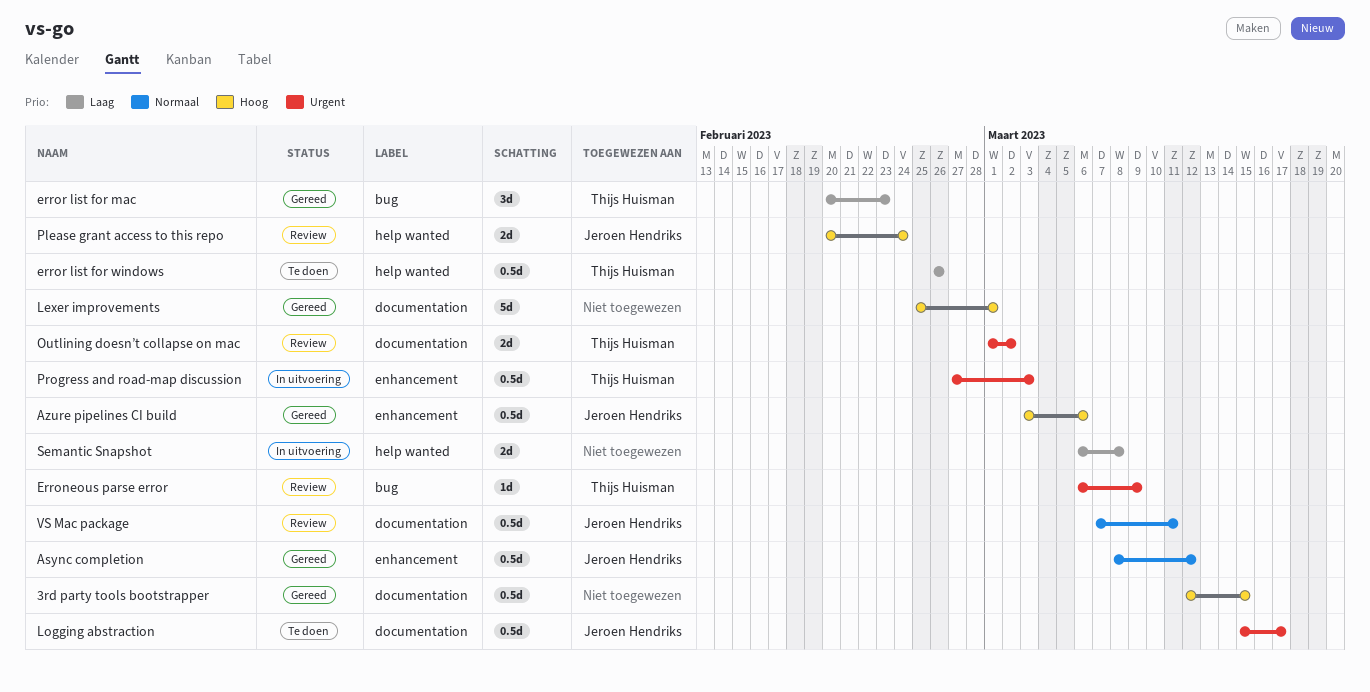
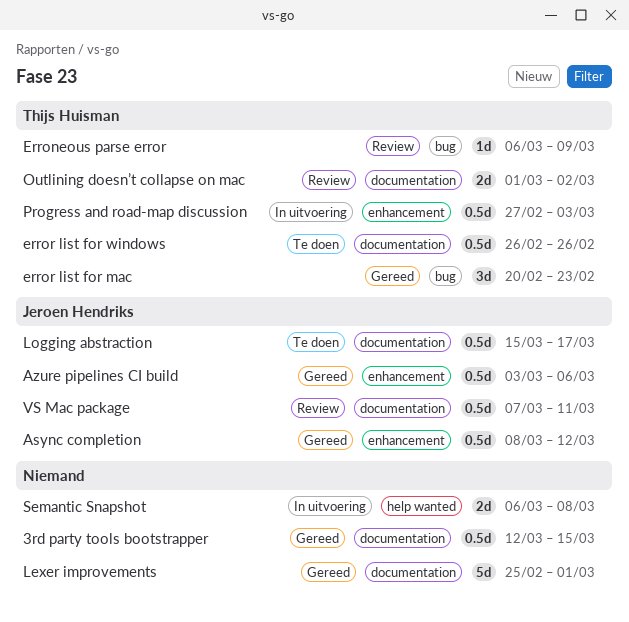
error list for windows, label: help wanted -> documentation
Please grant access to this repo: present -> none

